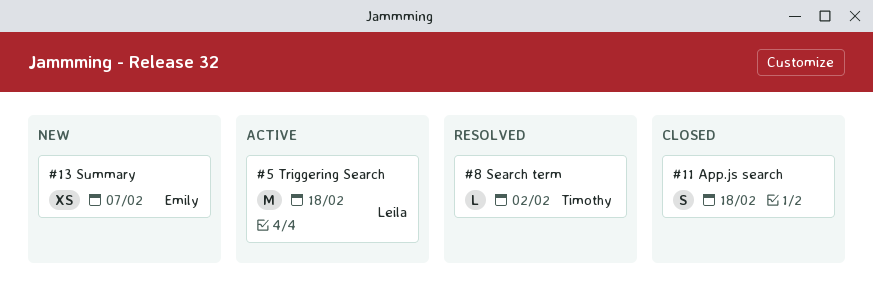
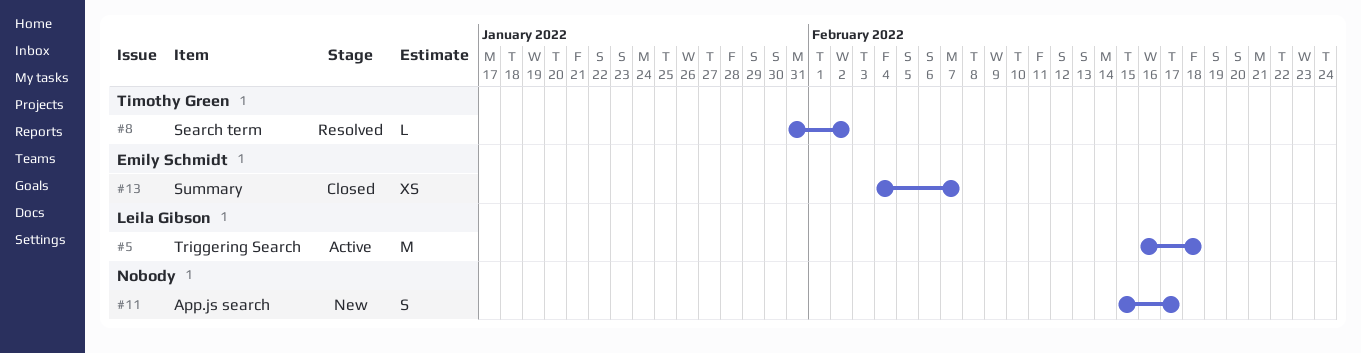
#11, status: Closed -> New
#11, due: Feb 18 -> Feb 17
#13, status: New -> Closed

